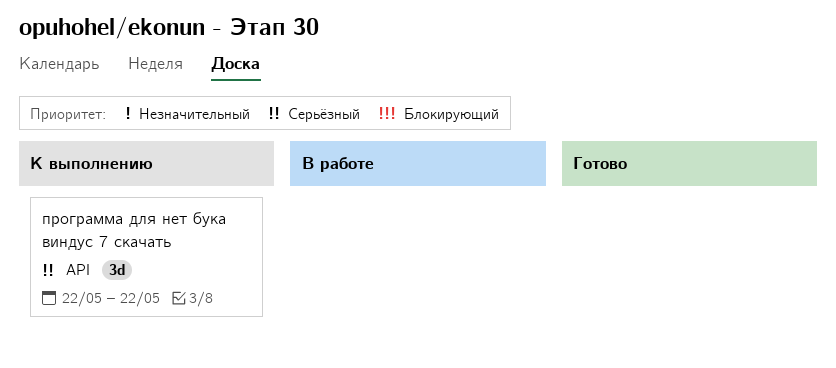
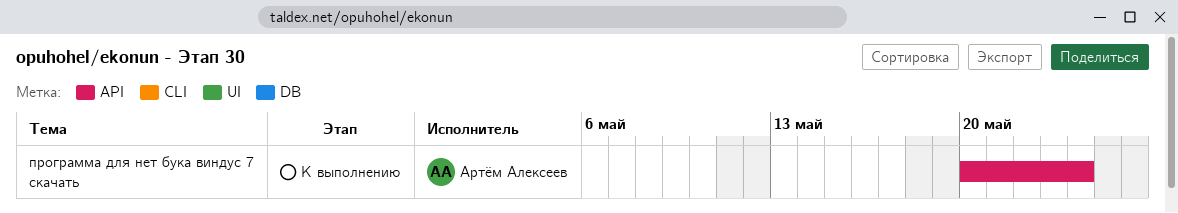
программа для нет бука виндус 7 скачать, start: May 22 -> May 20
программа для нет бука виндус 7 скачать, due: May 22 -> May 24

